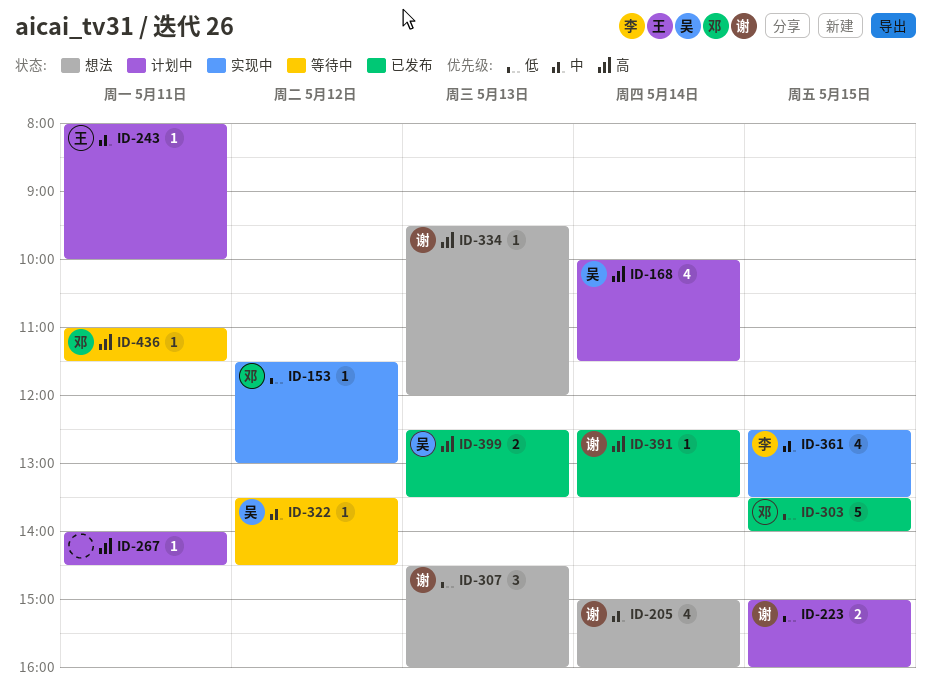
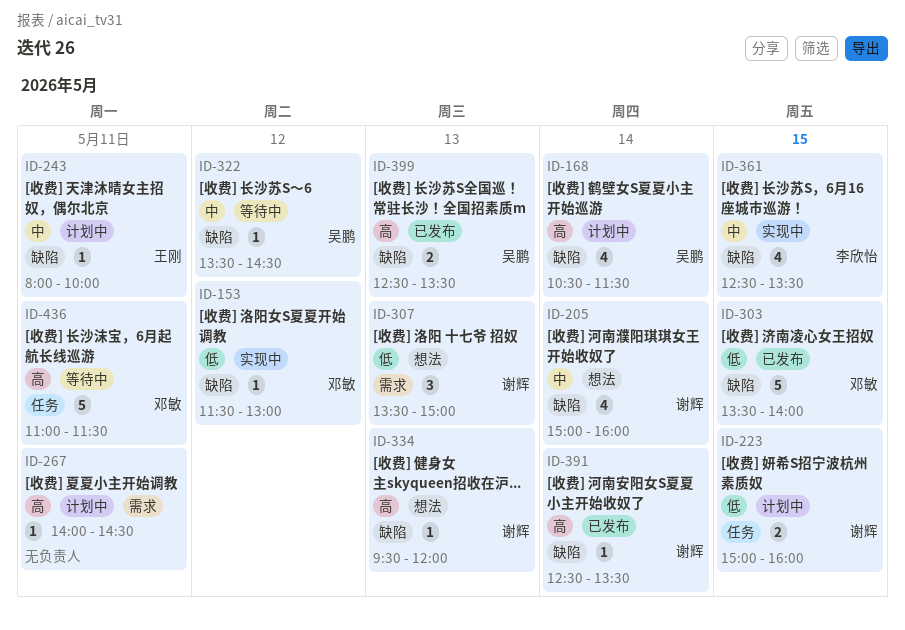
ID-168, begins: 10:00 -> 10:30
ID-307, begins: 14:30 -> 13:30
ID-307, ends: 16:00 -> 15:00
ID-436, estimate: 1 -> 5

